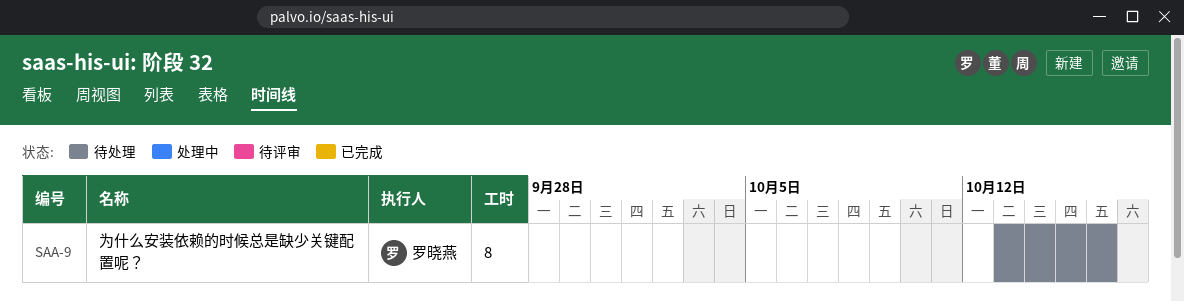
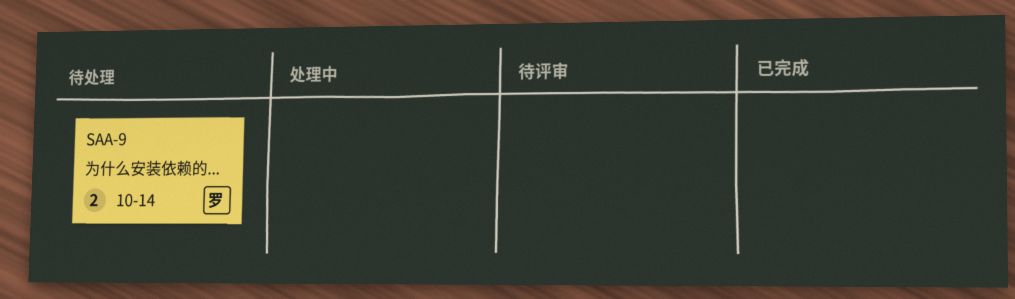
SAA-9, estimate: 8 -> 2
SAA-9, due: Oct 16 -> Oct 14

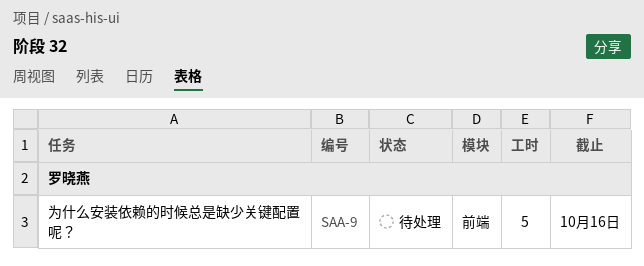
SAA-9, estimate: 2 -> 5
SAA-9, due: Oct 14 -> Oct 16

